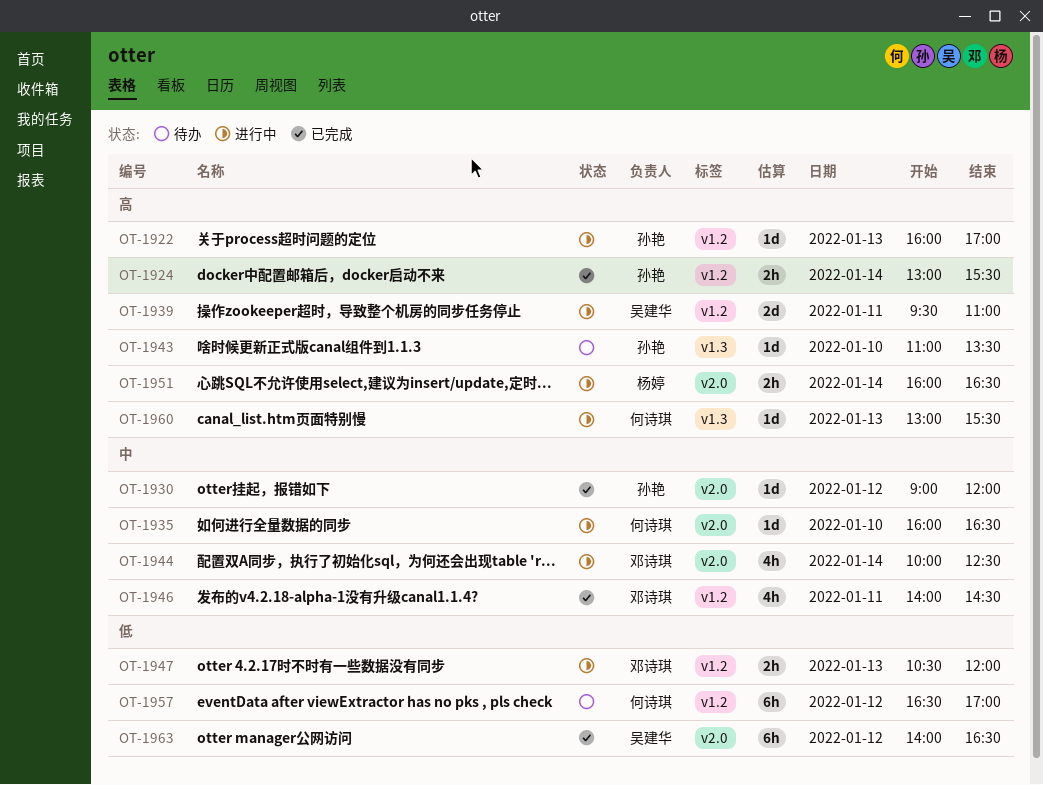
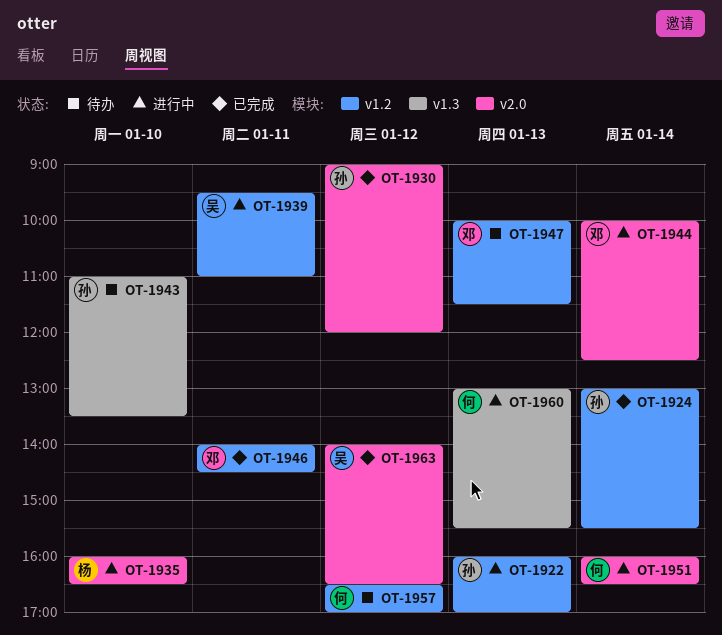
OT-1935, owner: 何诗琪 -> 杨婷
OT-1947, status: 进行中 -> 待办
OT-1947, begins: 10:30 -> 10:00
OT-1947, ends: 12:00 -> 11:30
OT-1951, owner: 杨婷 -> 何诗琪

